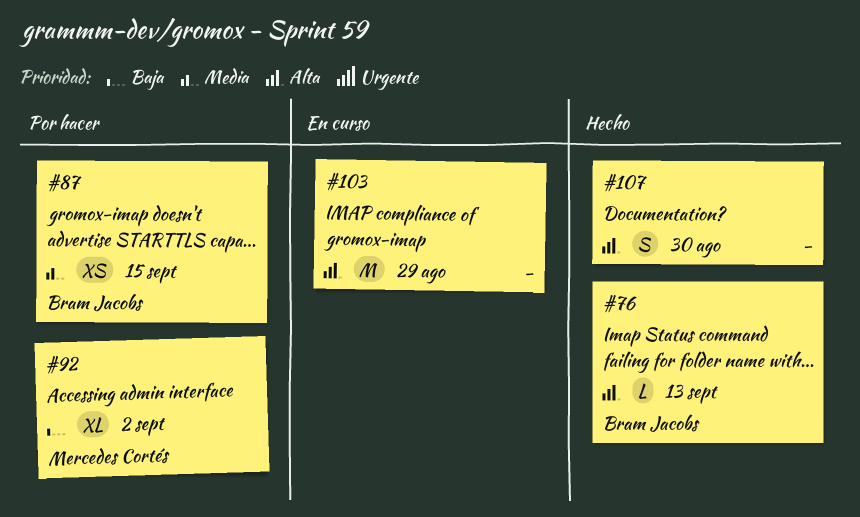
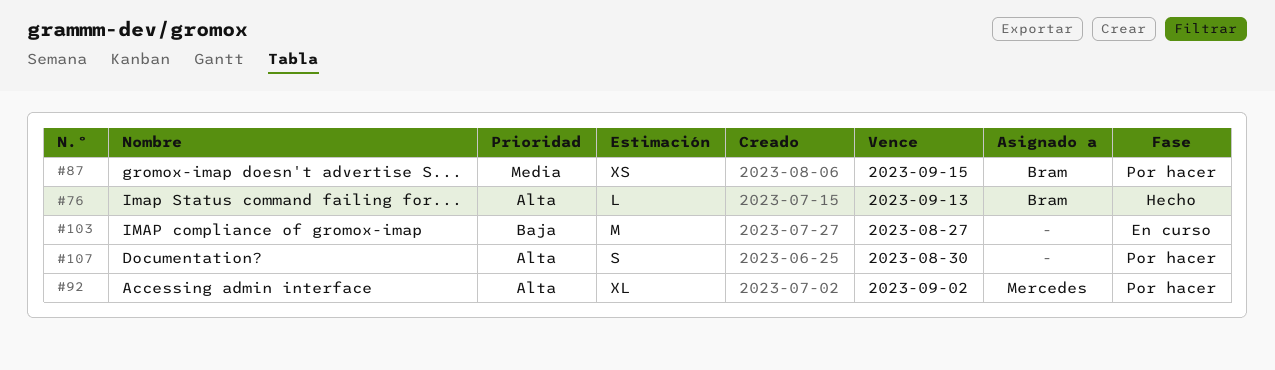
#92, priority: Baja -> Alta
#103, priority: Alta -> Baja
#103, due: Aug 29 -> Aug 27
#107, status: Hecho -> Por hacer

